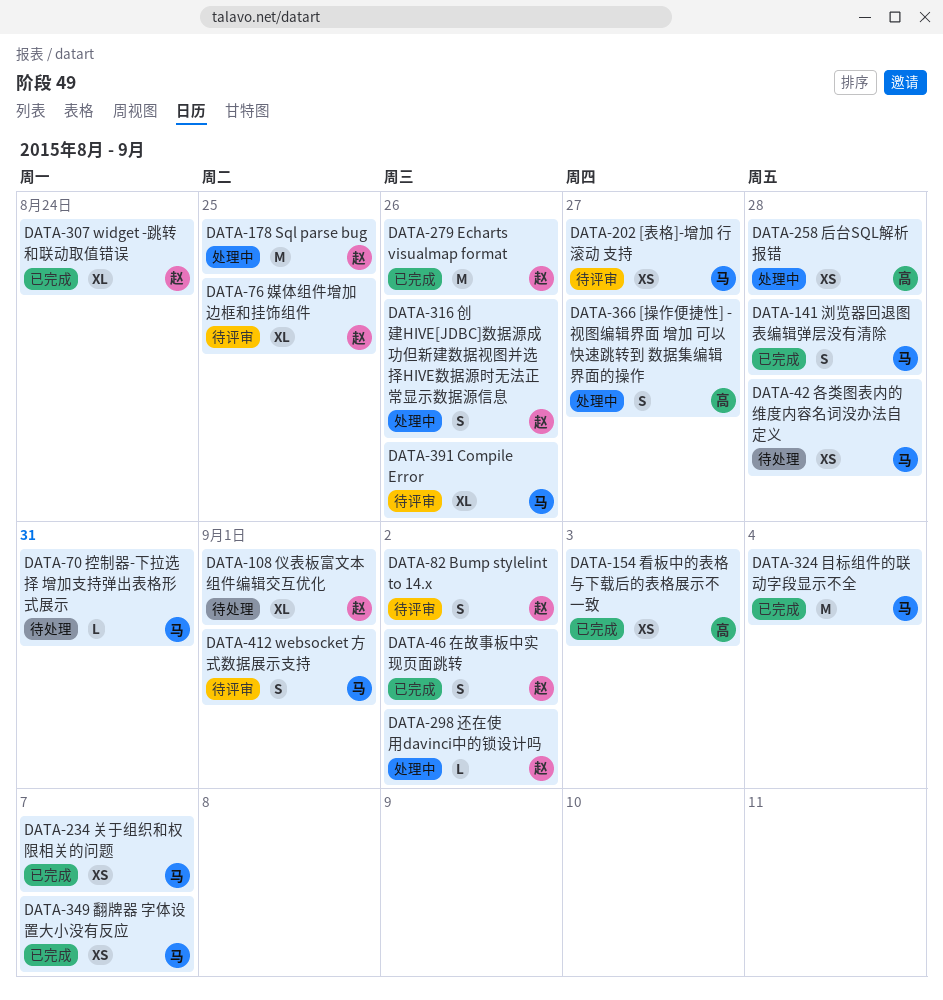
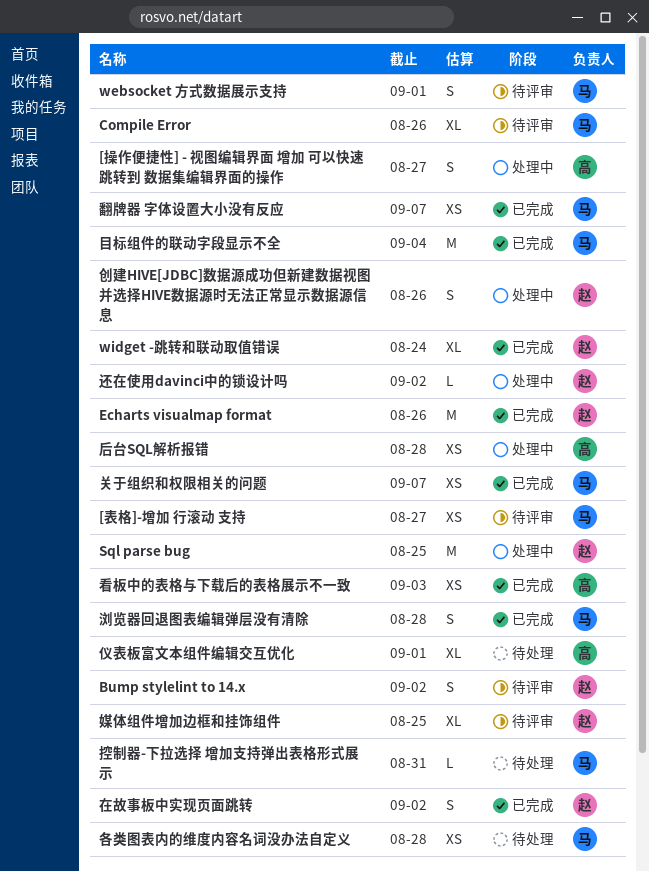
仪表板富文本组件编辑交互优化, owner: 赵 -> 高

